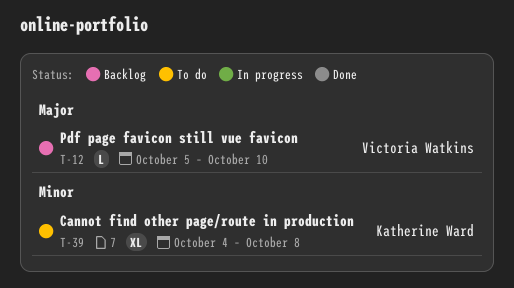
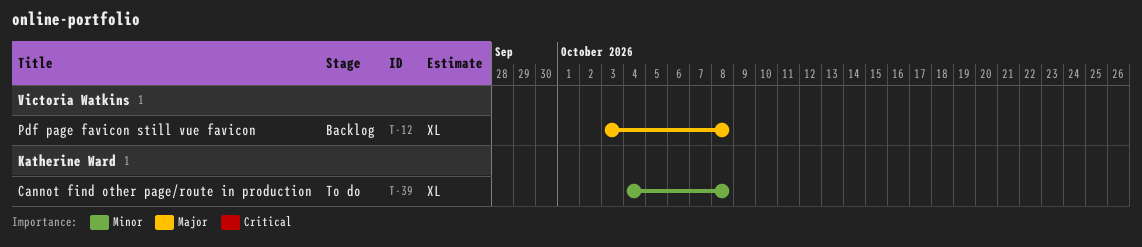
T-12, estimate: L -> XL
T-12, start: Oct 5 -> Oct 3
T-12, due: Oct 10 -> Oct 8

